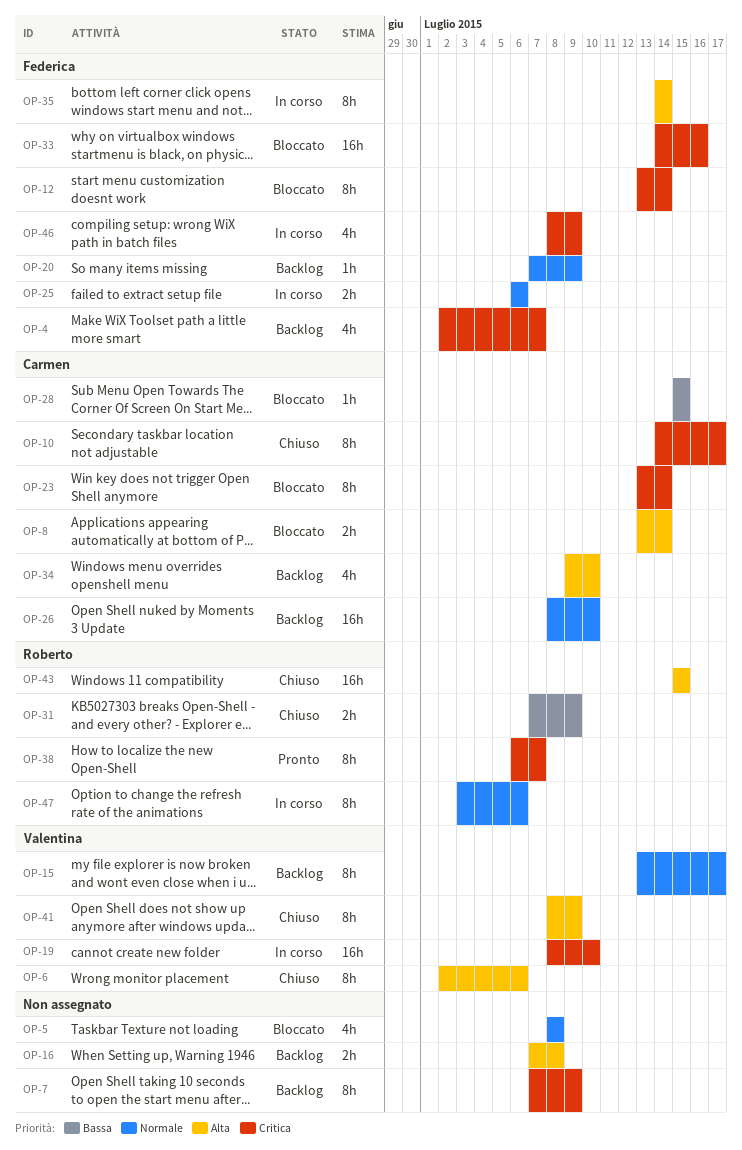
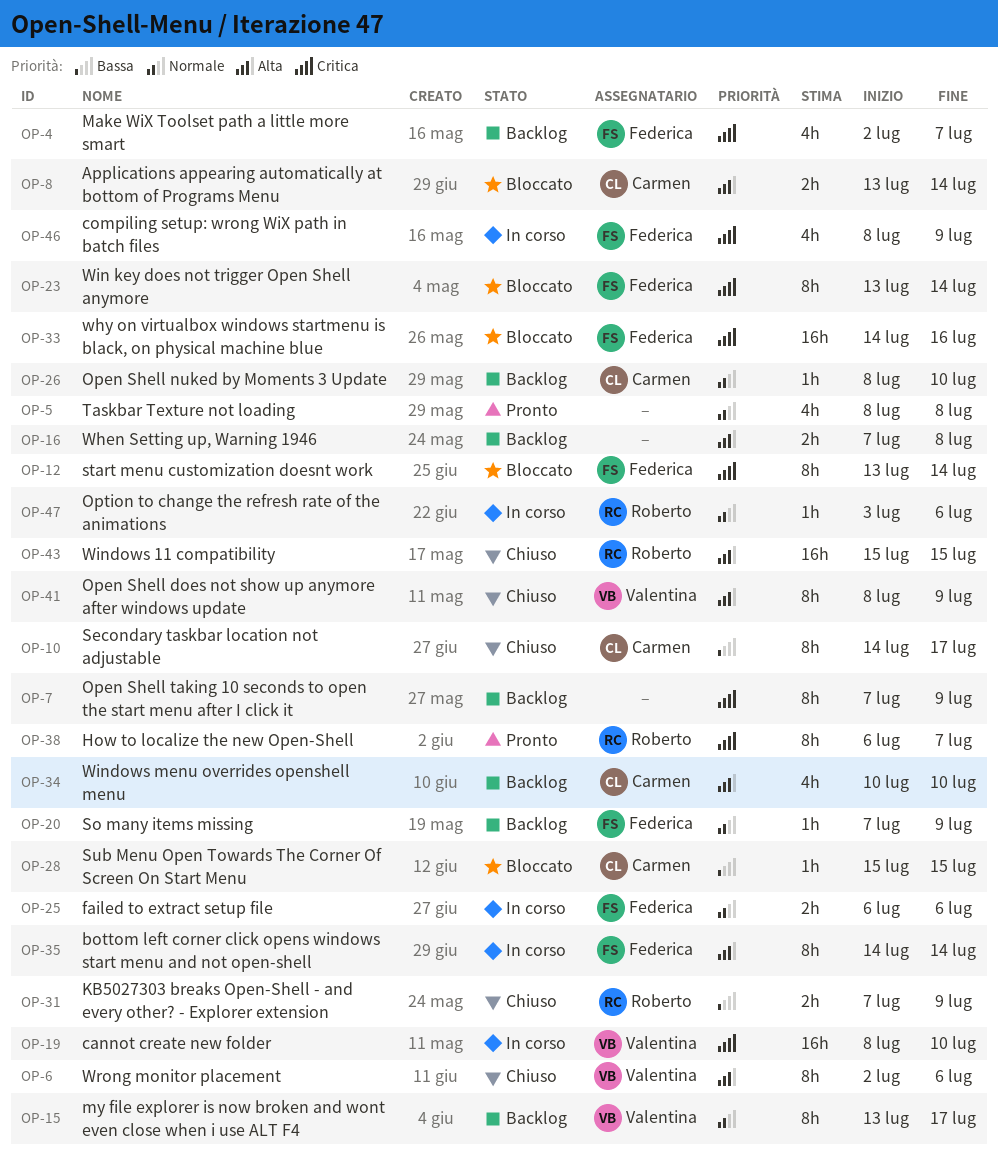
OP-5, status: Bloccato -> Pronto
OP-10, priority: Critica -> Bassa
OP-23, owner: Carmen -> Federica
OP-26, estimate: 16h -> 1h
OP-34, start: Jul 9 -> Jul 10
OP-47, estimate: 8h -> 1h

